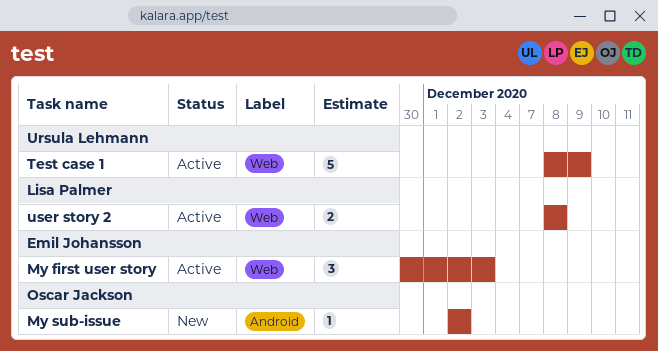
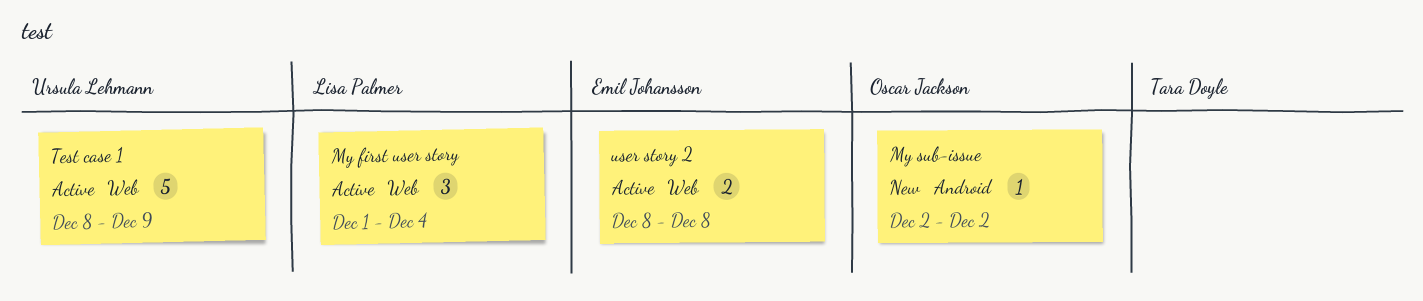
My first user story, owner: Emil Johansson -> Lisa Palmer
My first user story, start: Nov 30 -> Dec 1
My first user story, due: Dec 3 -> Dec 4
user story 2, owner: Lisa Palmer -> Emil Johansson

